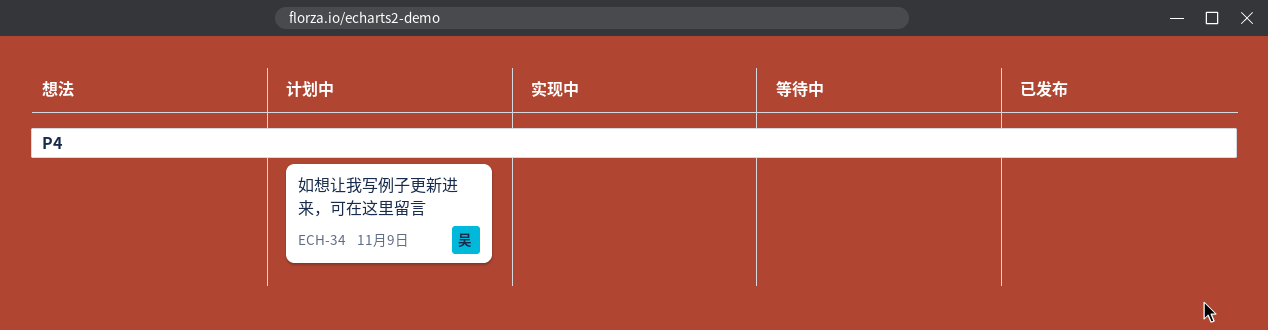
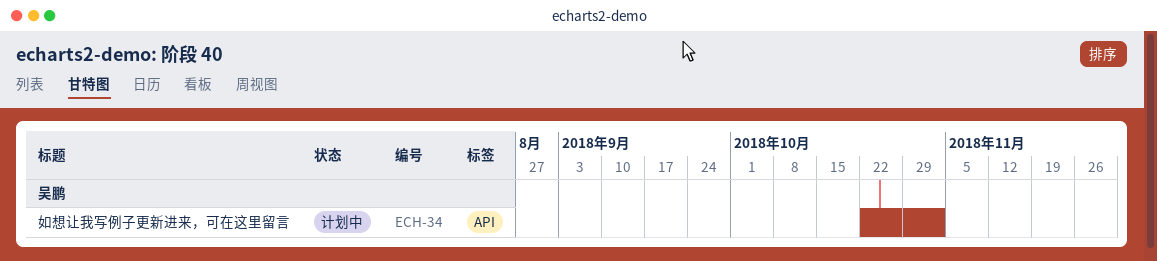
ECH-34, due: Nov 9 -> Nov 2

